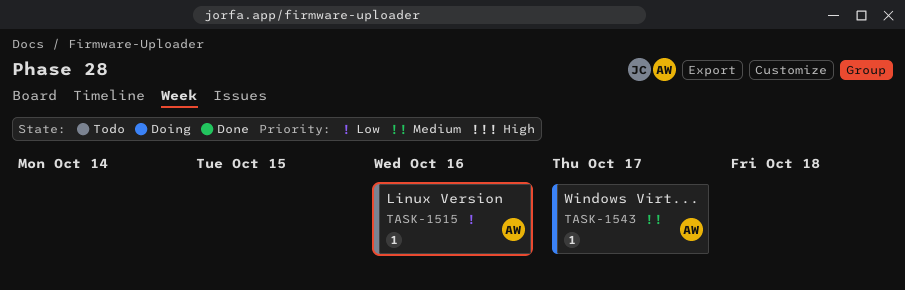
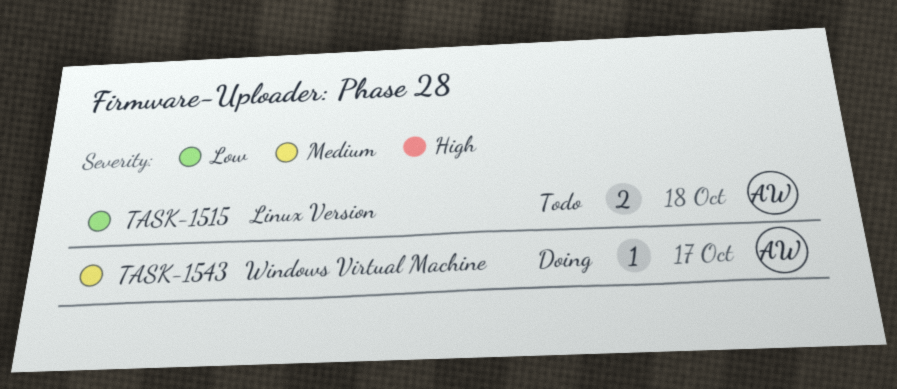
TASK-1515, estimate: 1 -> 2
TASK-1515, due: Oct 16 -> Oct 18

